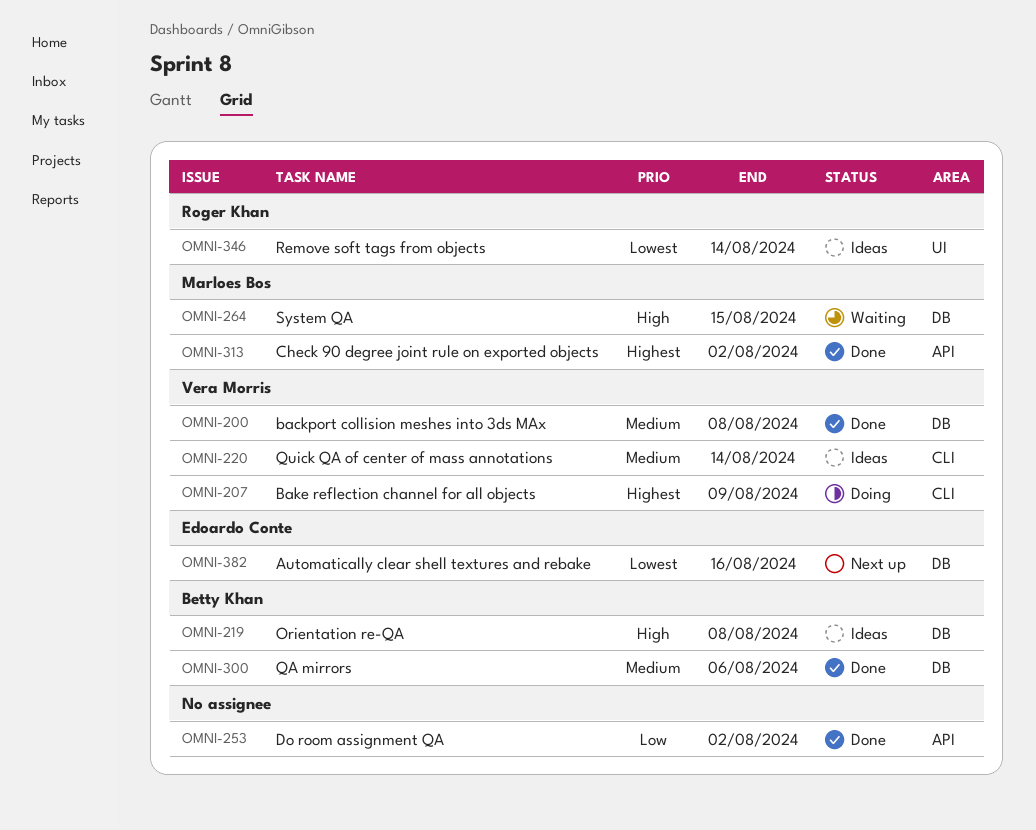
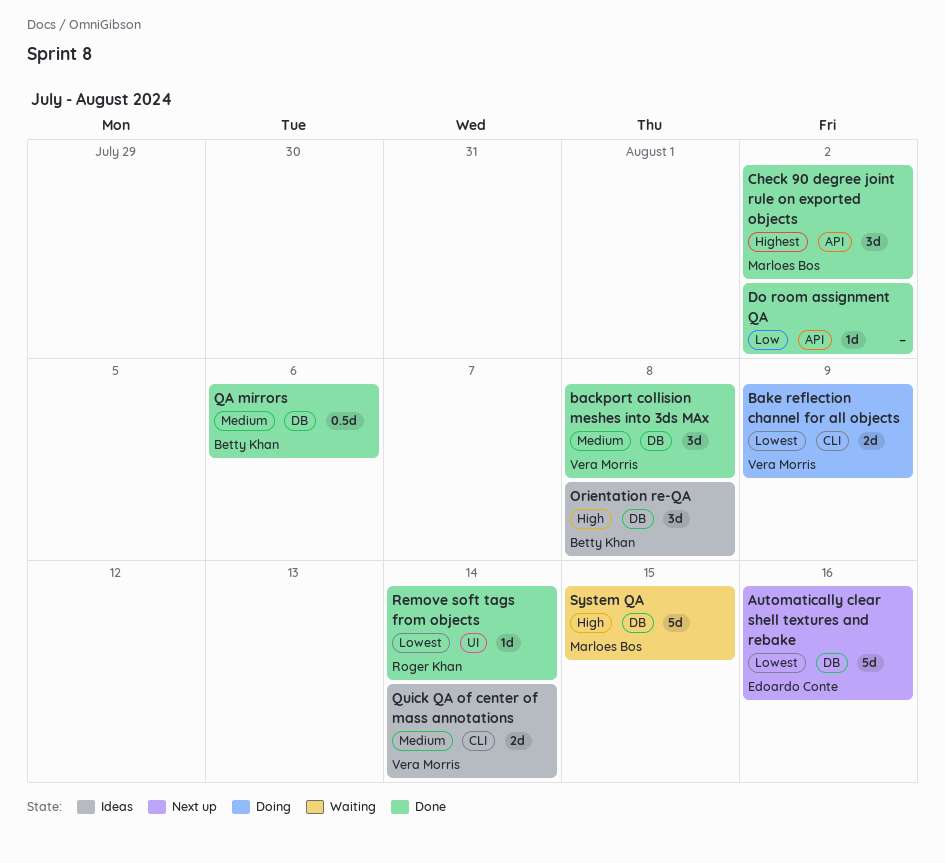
Bake reflection channel for all objects, priority: Highest -> Lowest
Remove soft tags from objects, status: Ideas -> Done

